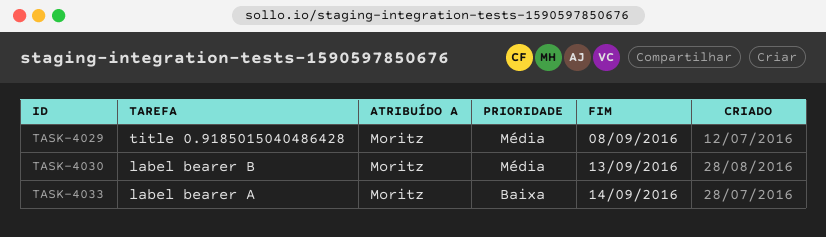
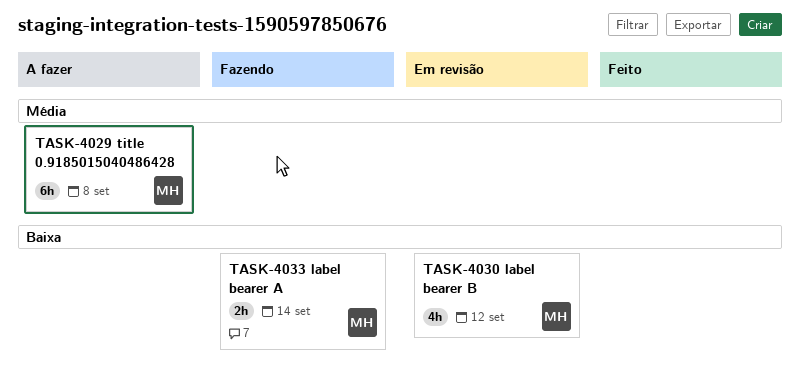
TASK-4030, priority: Média -> Baixa
TASK-4030, due: Sep 13 -> Sep 12

